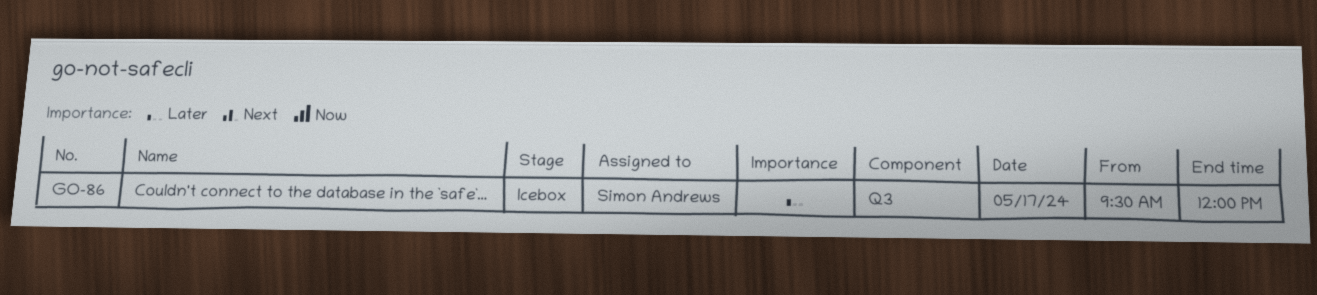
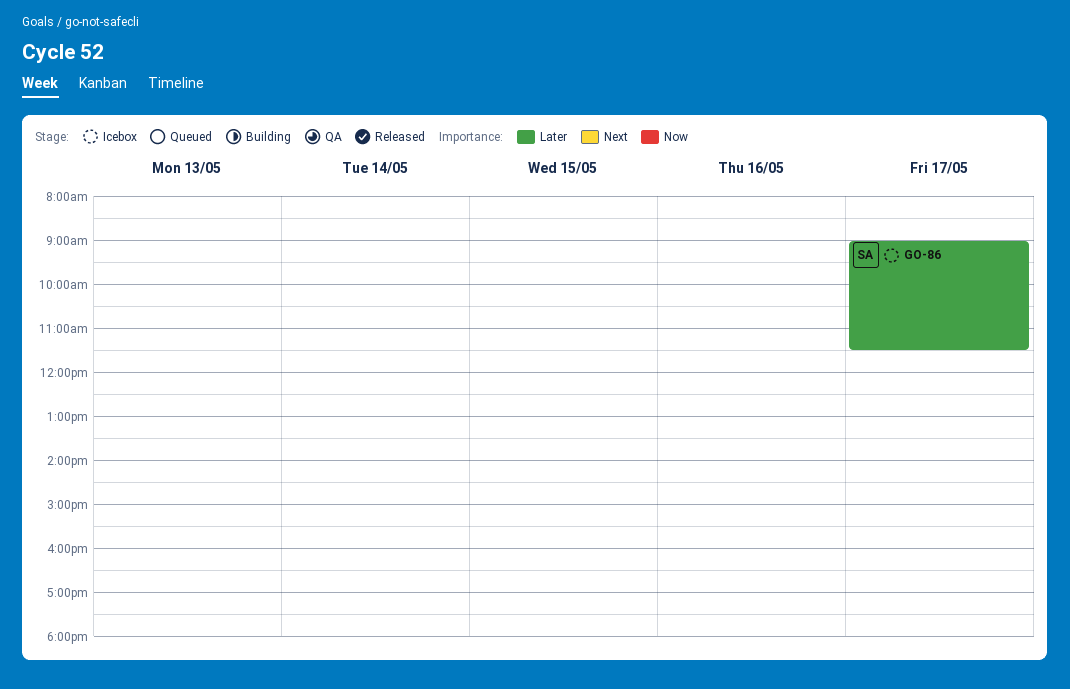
GO-86, begins: 09:30 -> 09:00
GO-86, ends: 12:00 -> 11:30

